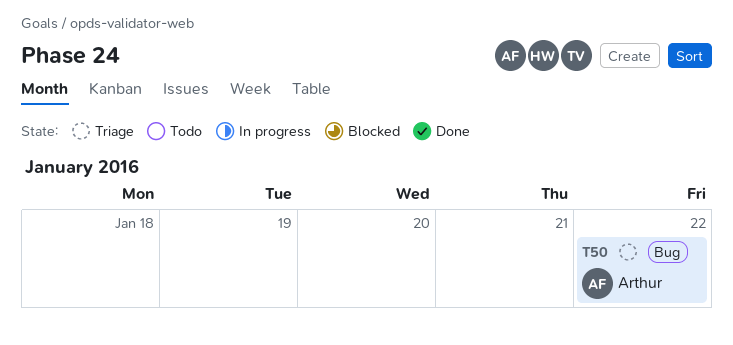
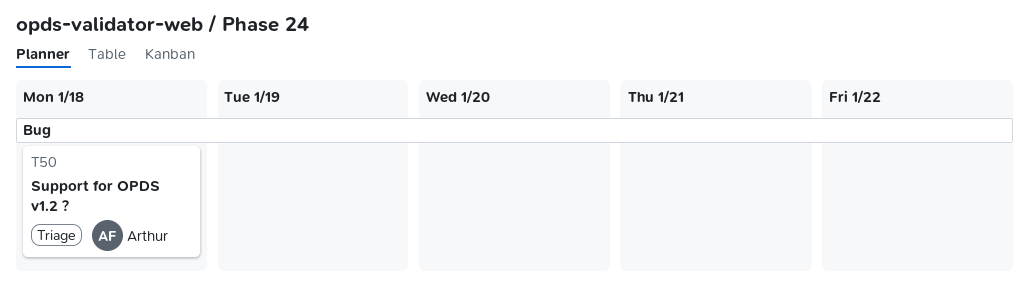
T50, due: Jan 22 -> Jan 18

